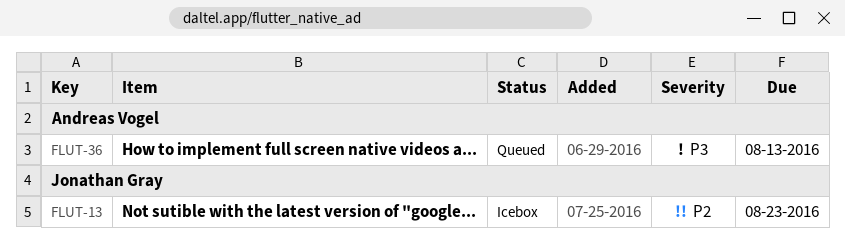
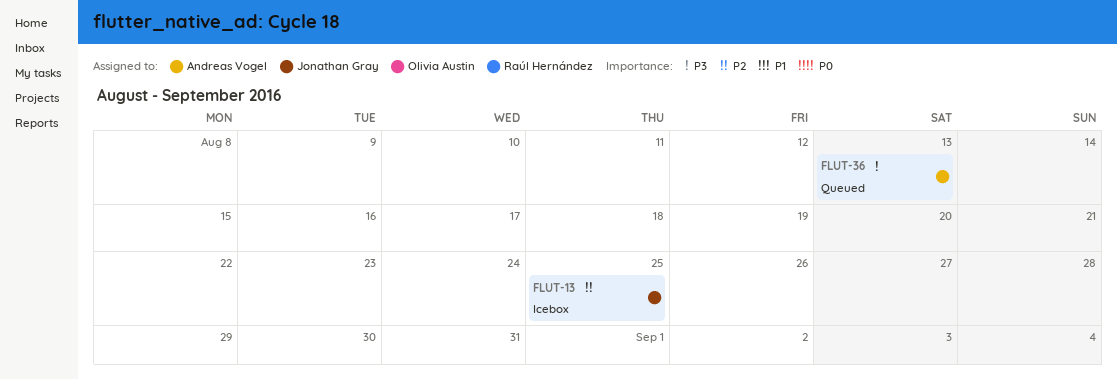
FLUT-13, due: Aug 23 -> Aug 25

